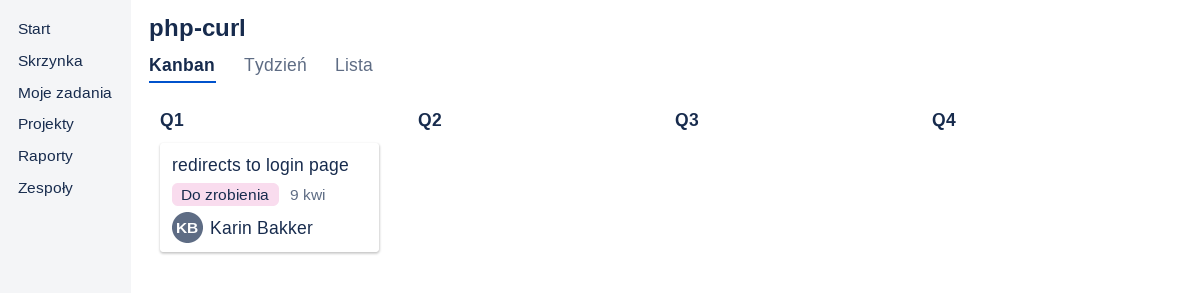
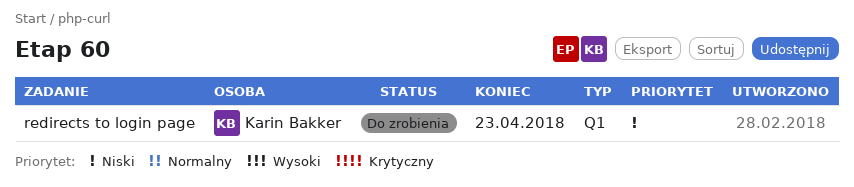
redirects to login page, due: Apr 9 -> Apr 23

